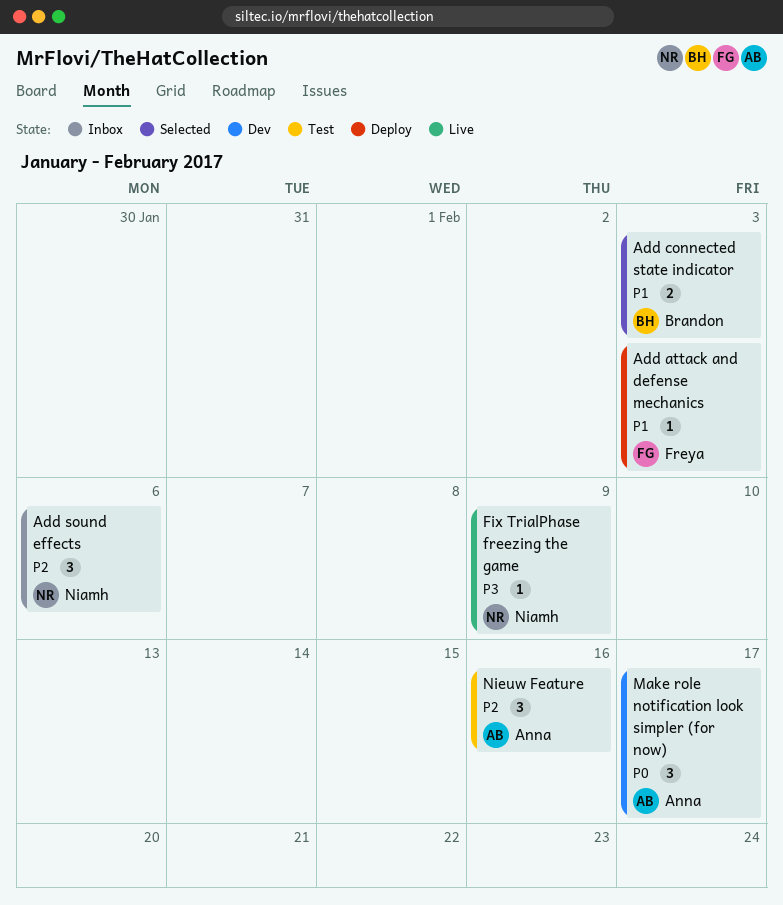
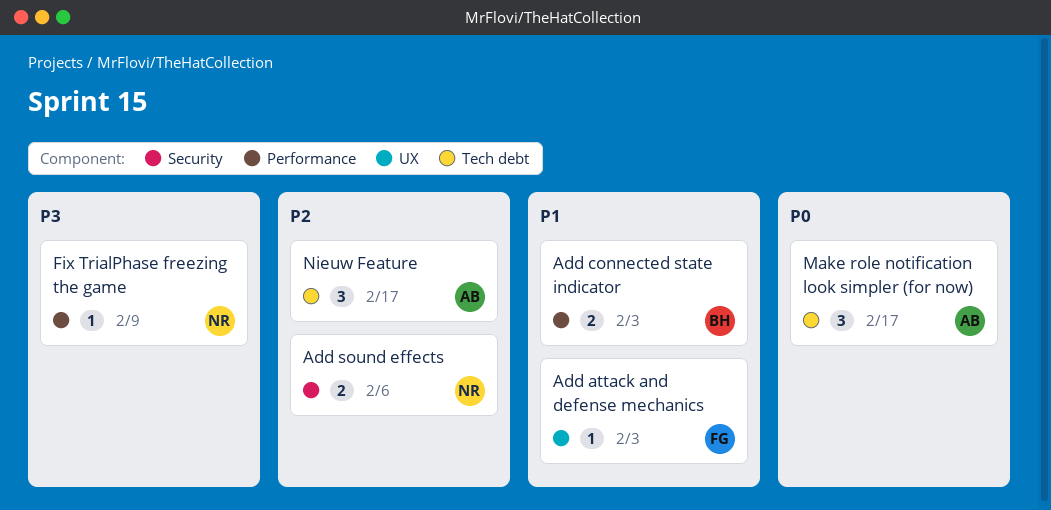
Add sound effects, estimate: 3 -> 2
Nieuw Feature, due: Feb 16 -> Feb 17

